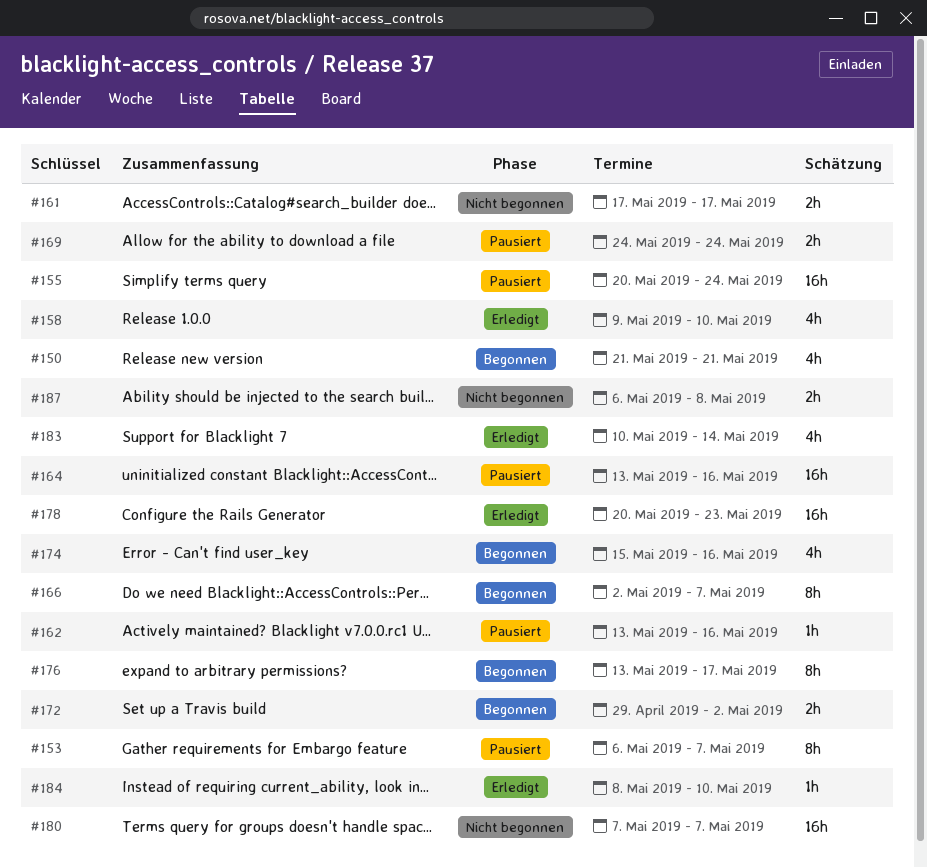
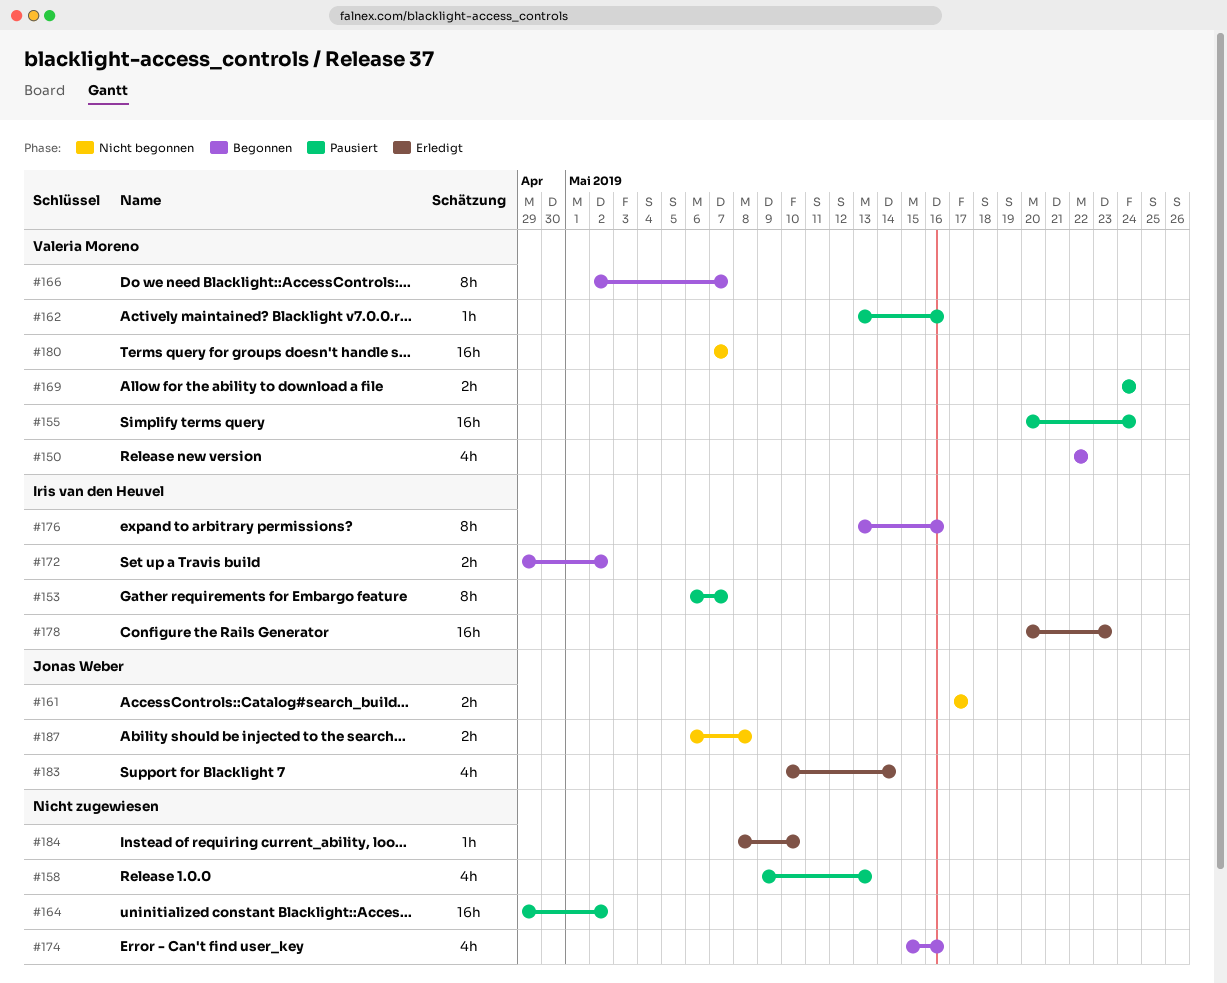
#150, start: May 21 -> May 22
#150, due: May 21 -> May 22
#158, status: Erledigt -> Pausiert
#158, due: May 10 -> May 13
#164, start: May 13 -> Apr 29
#164, due: May 16 -> May 2
#176, due: May 17 -> May 16

